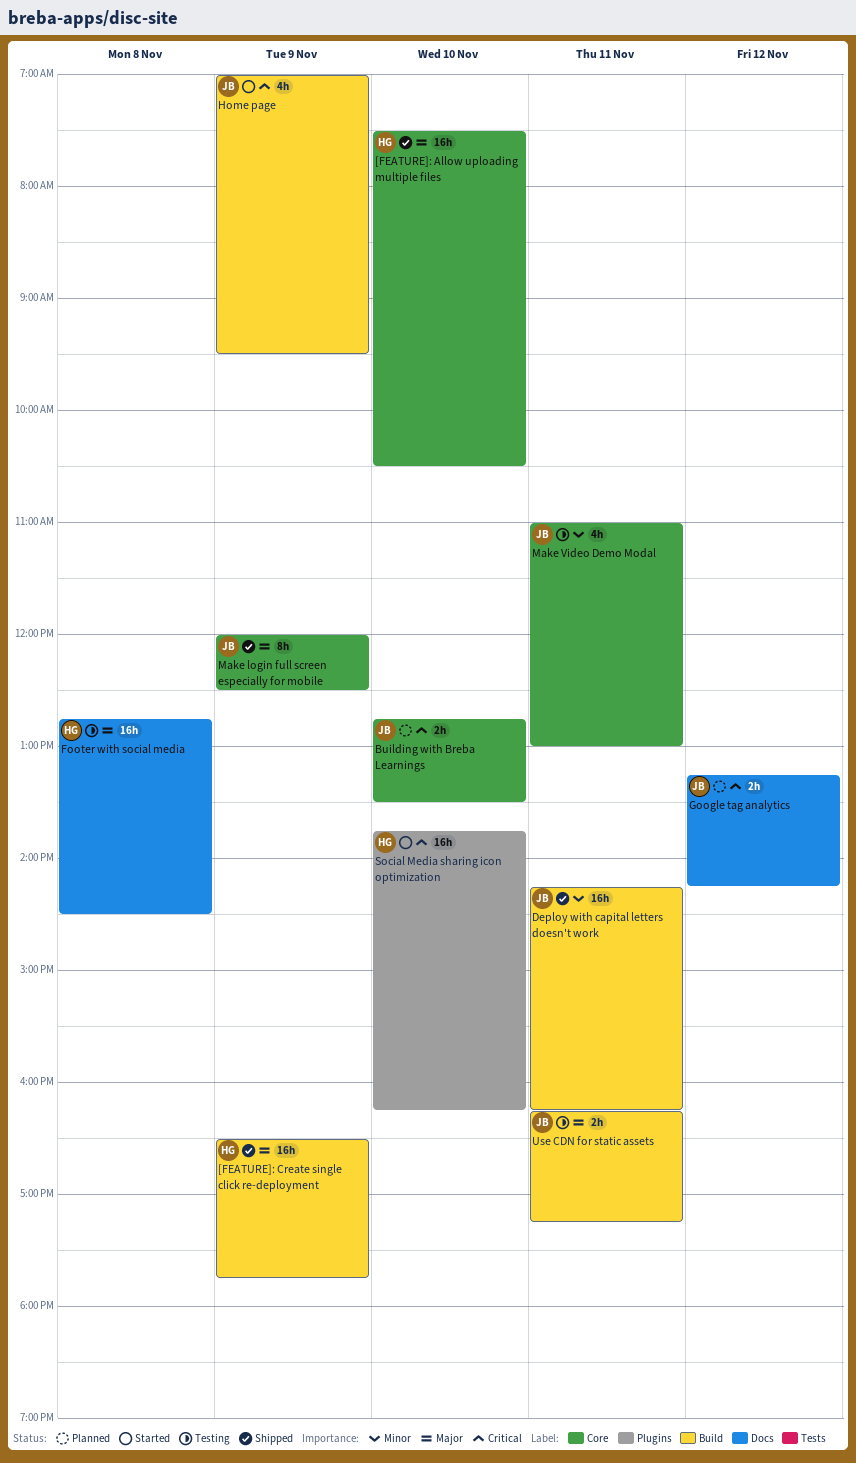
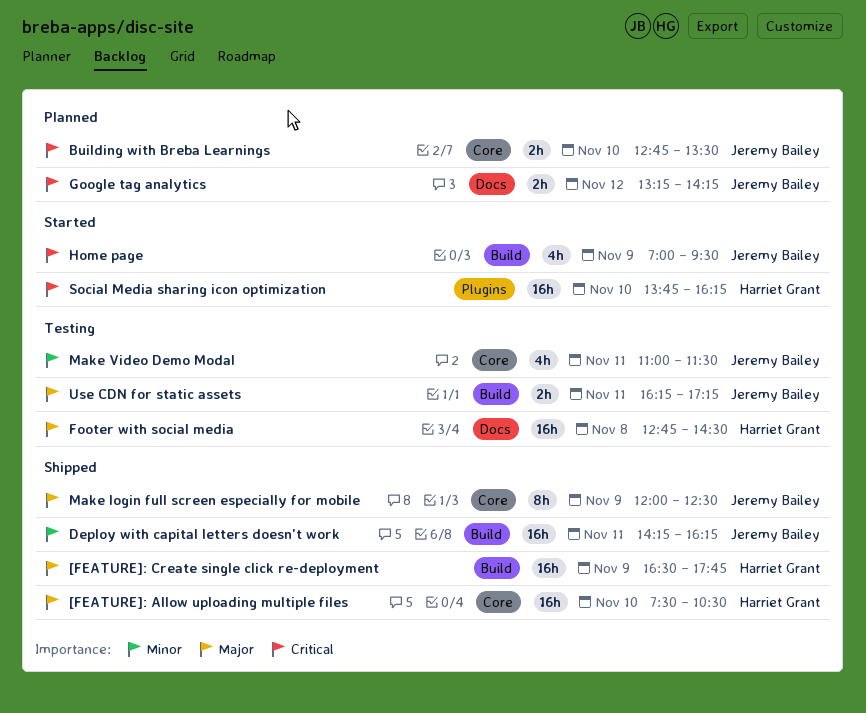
Make Video Demo Modal, ends: 13:00 -> 11:30

